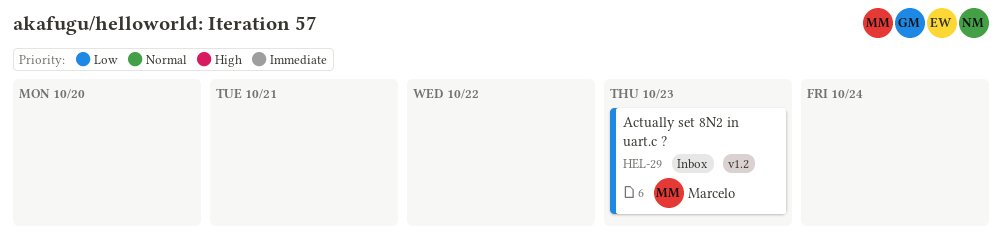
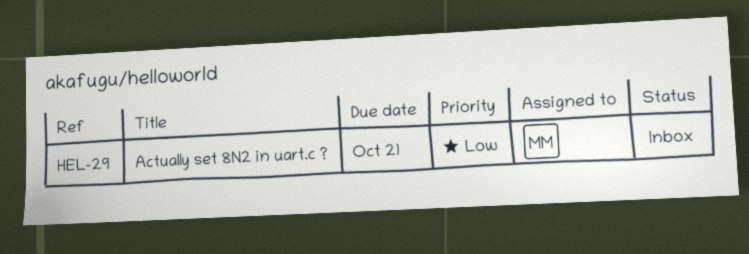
HEL-29, due: Oct 23 -> Oct 21

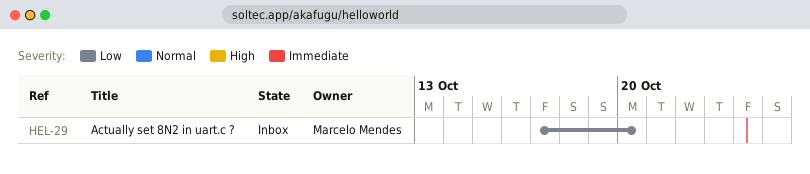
HEL-29, due: Oct 21 -> Oct 20

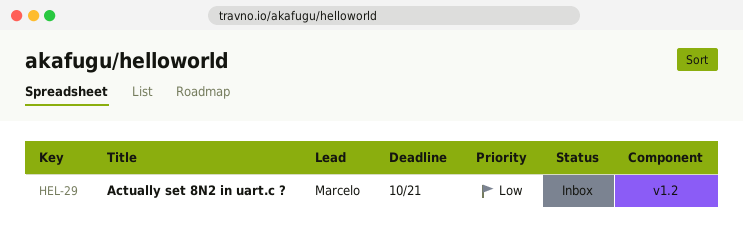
HEL-29, due: Oct 20 -> Oct 21

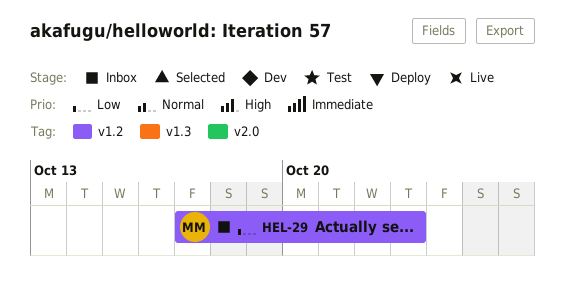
HEL-29, due: Oct 21 -> Oct 23

